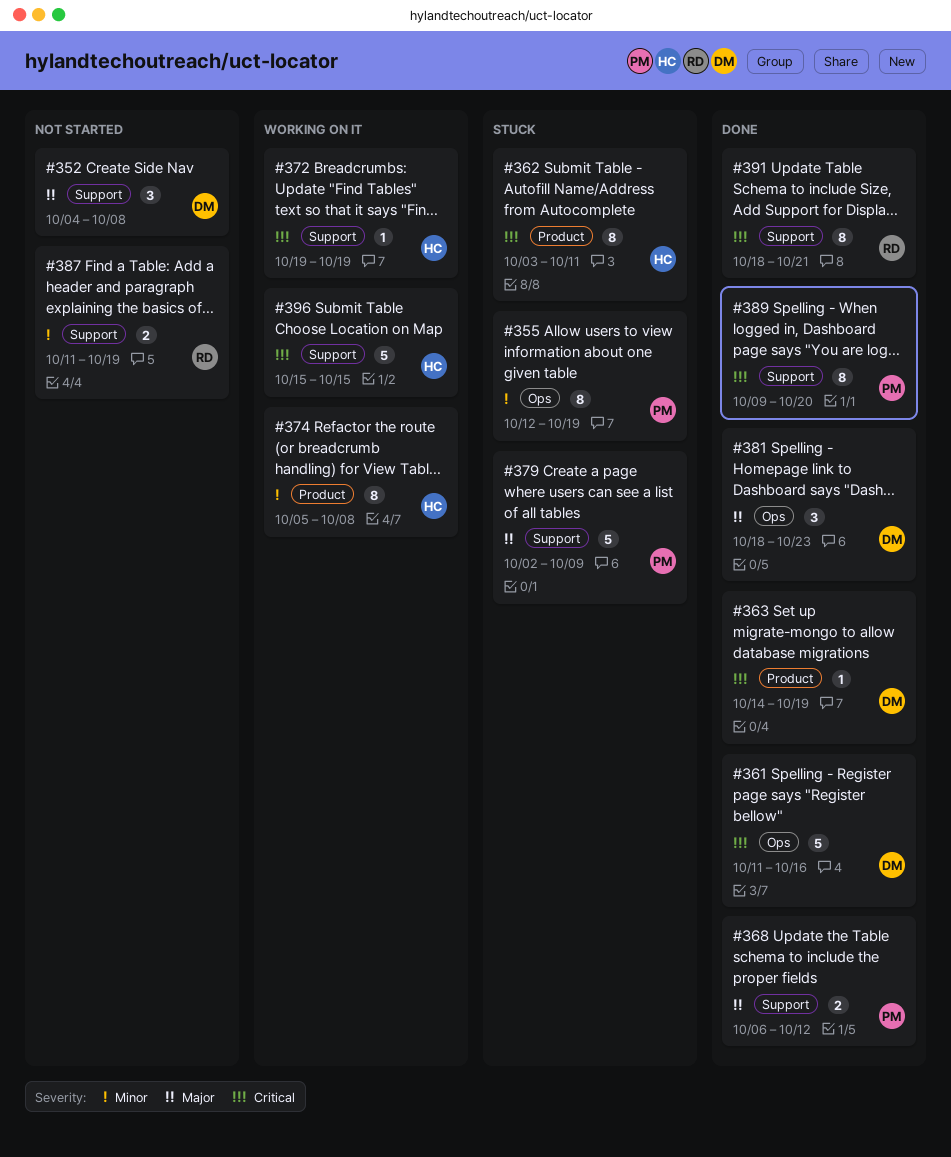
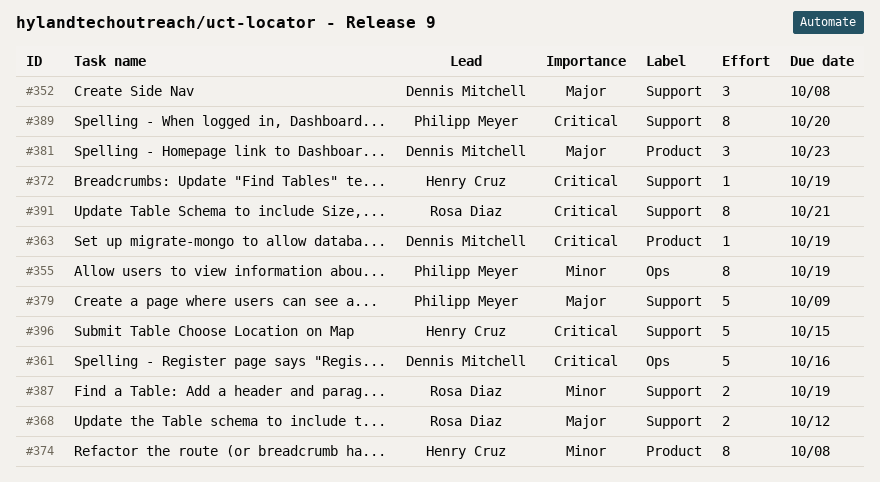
#362: present -> none
#368, owner: Philipp Meyer -> Rosa Diaz
#381, label: Ops -> Product

